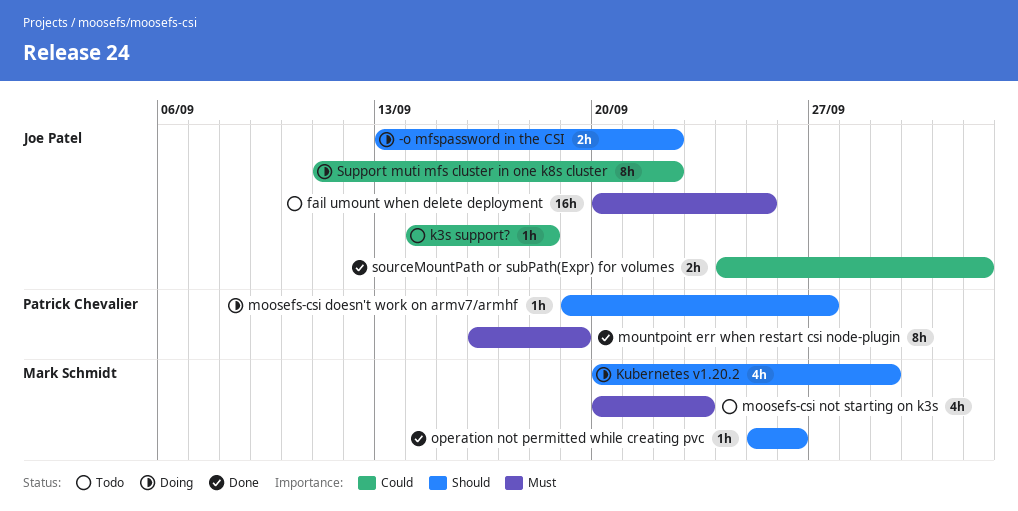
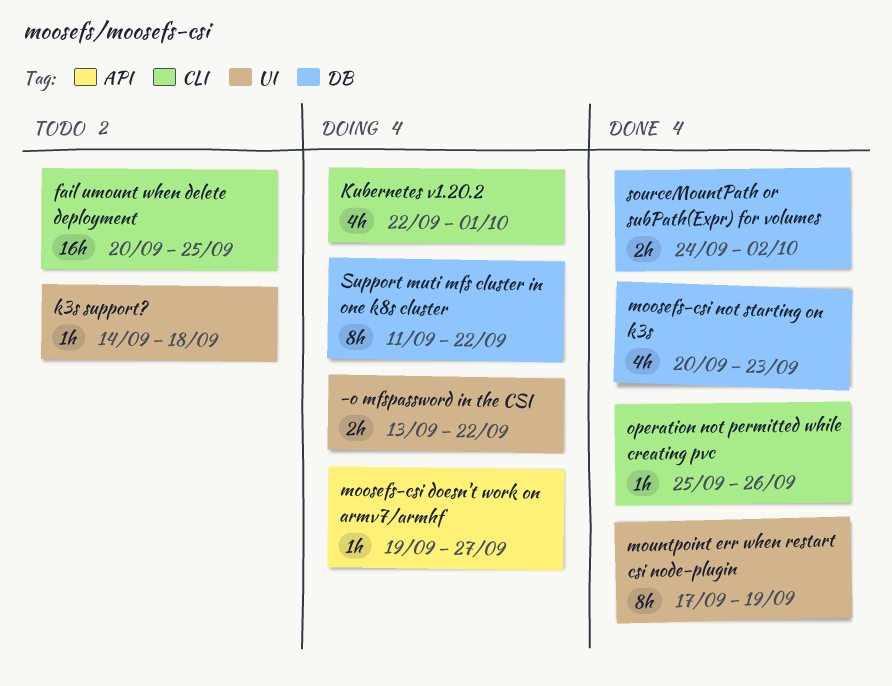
Kubernetes v1.20.2, start: Sep 20 -> Sep 22
Kubernetes v1.20.2, due: Sep 29 -> Oct 1
moosefs-csi not starting on k3s, status: Todo -> Done
mountpoint err when restart csi node-plugin, start: Sep 16 -> Sep 17

